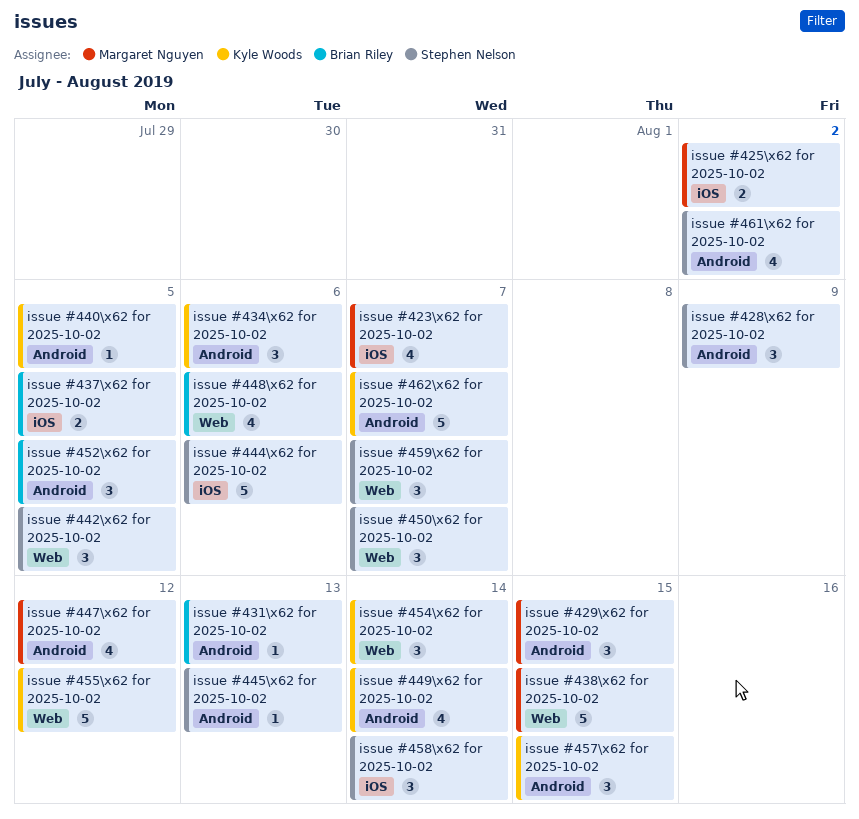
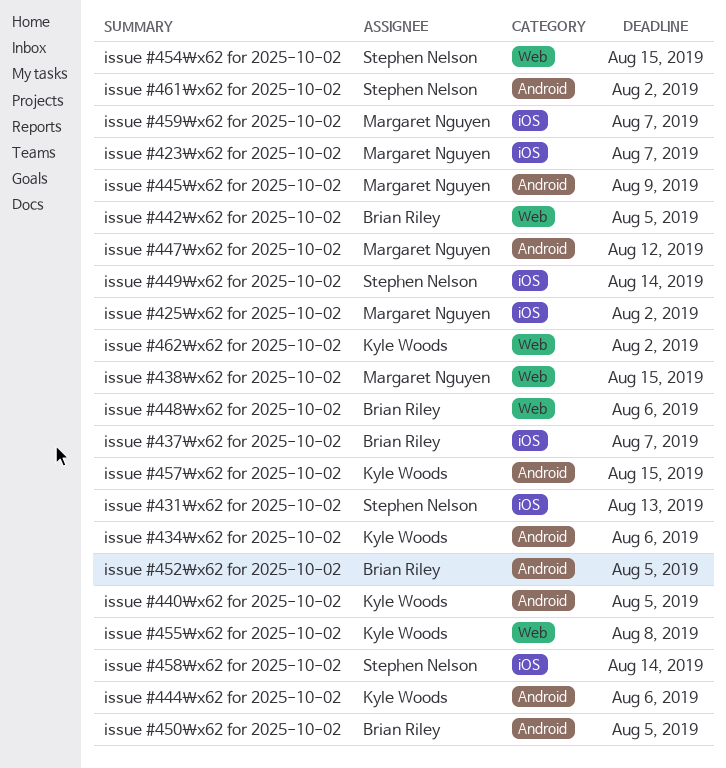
issue #428\x62 for 2025-10-02: present -> none
issue #429\x62 for 2025-10-02: present -> none
issue #431\x62 for 2025-10-02, owner: Brian Riley -> Stephen Nelson
issue #431\x62 for 2025-10-02, label: Android -> iOS
issue #437\x62 for 2025-10-02, due: Aug 5 -> Aug 7
issue #442\x62 for 2025-10-02, owner: Stephen Nelson -> Brian Riley
issue #444\x62 for 2025-10-02, owner: Stephen Nelson -> Kyle Woods
issue #444\x62 for 2025-10-02, label: iOS -> Android
issue #445\x62 for 2025-10-02, owner: Stephen Nelson -> Margaret Nguyen
issue #445\x62 for 2025-10-02, due: Aug 13 -> Aug 9
issue #449\x62 for 2025-10-02, owner: Kyle Woods -> Stephen Nelson
issue #449\x62 for 2025-10-02, label: Android -> iOS
issue #450\x62 for 2025-10-02, owner: Stephen Nelson -> Brian Riley
issue #450\x62 for 2025-10-02, label: Web -> Android
issue #450\x62 for 2025-10-02, due: Aug 7 -> Aug 5
issue #454\x62 for 2025-10-02, owner: Kyle Woods -> Stephen Nelson
issue #454\x62 for 2025-10-02, due: Aug 14 -> Aug 15
issue #455\x62 for 2025-10-02, due: Aug 12 -> Aug 8
issue #459\x62 for 2025-10-02, owner: Stephen Nelson -> Margaret Nguyen
issue #459\x62 for 2025-10-02, label: Web -> iOS
issue #462\x62 for 2025-10-02, label: Android -> Web
issue #462\x62 for 2025-10-02, due: Aug 7 -> Aug 2

